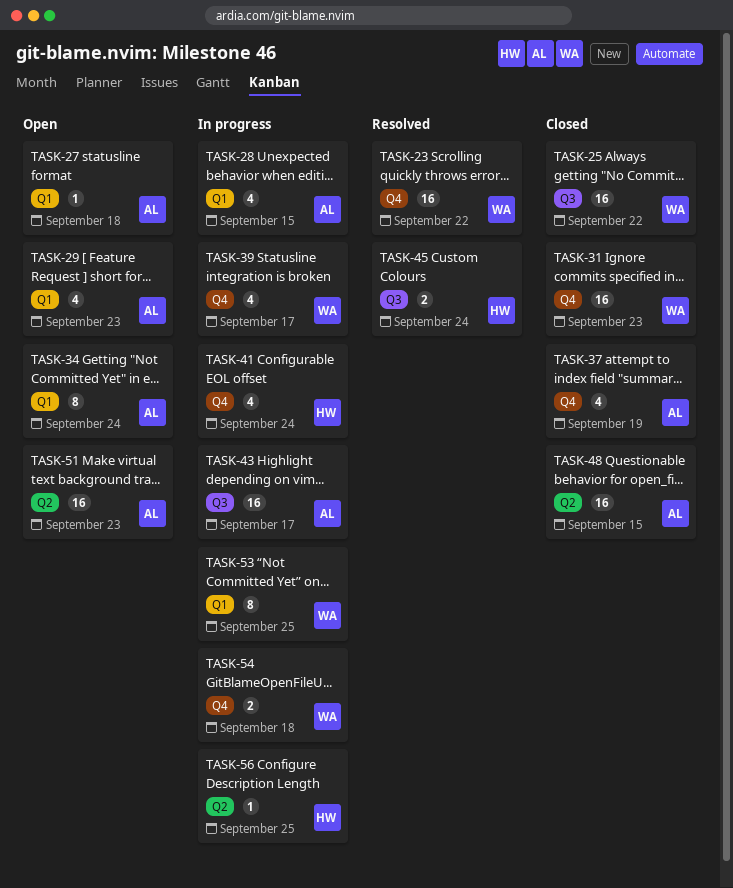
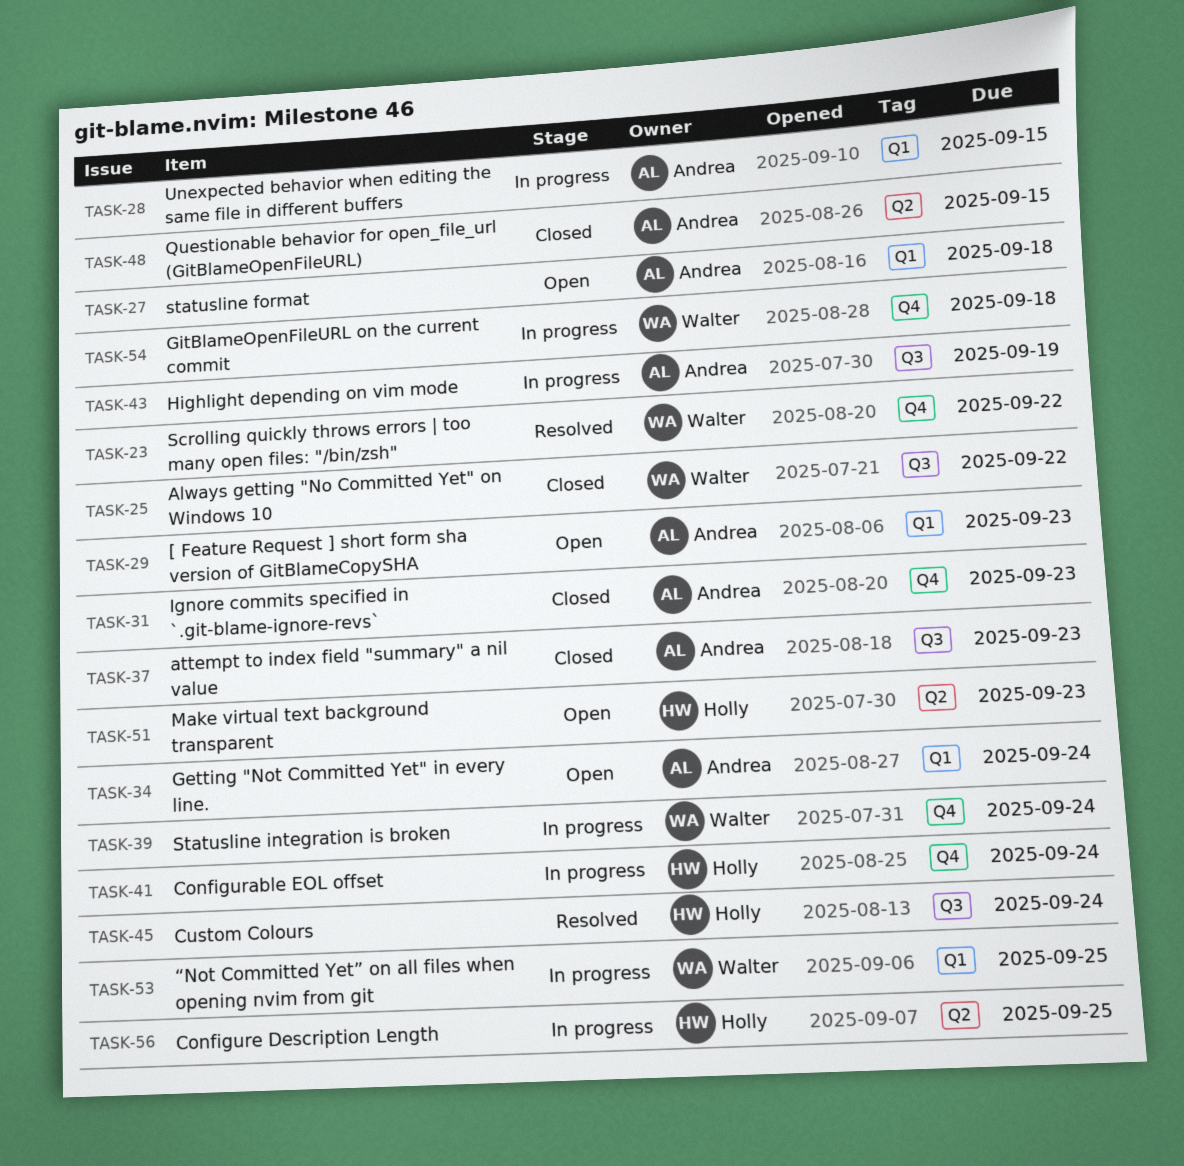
TASK-31, owner: Walter -> Andrea
TASK-37, label: Q4 -> Q3
TASK-37, due: Sep 19 -> Sep 23
TASK-39, due: Sep 17 -> Sep 24
TASK-43, due: Sep 17 -> Sep 19
TASK-51, owner: Andrea -> Holly

